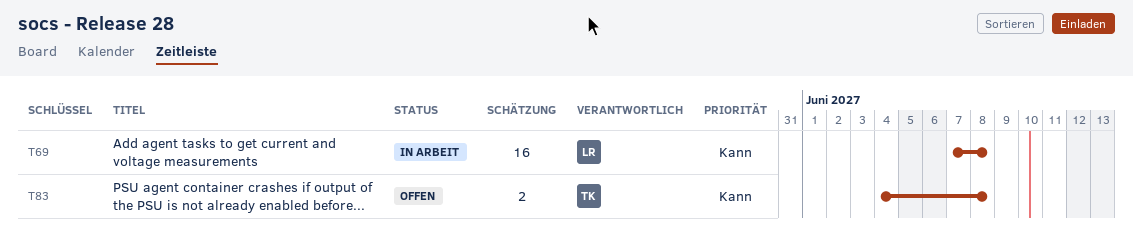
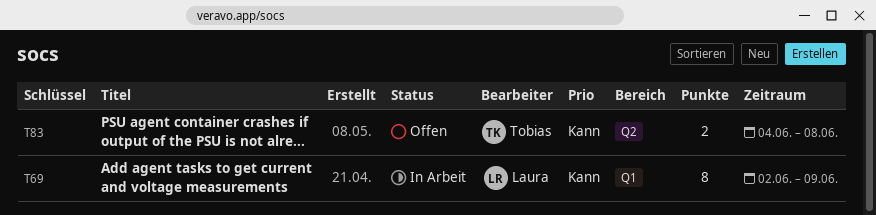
T69, estimate: 16 -> 8
T69, start: Jun 7 -> Jun 2
T69, due: Jun 8 -> Jun 9

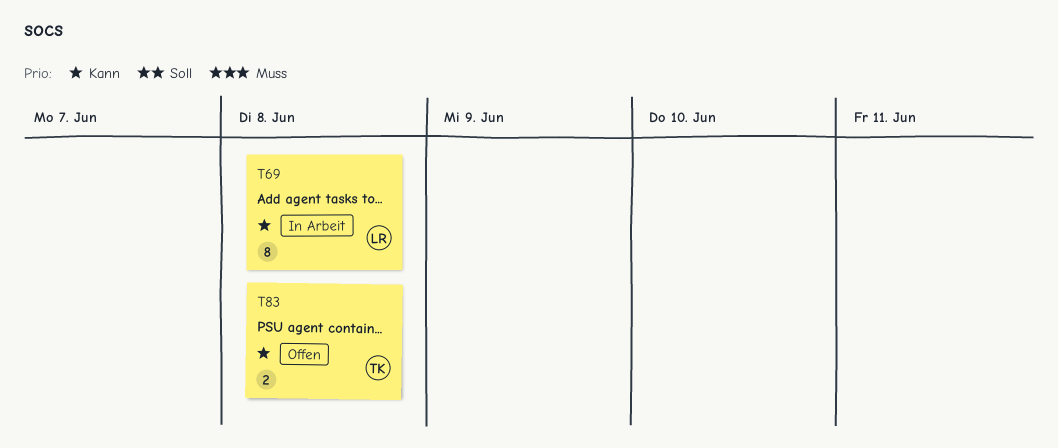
T69, due: Jun 9 -> Jun 8

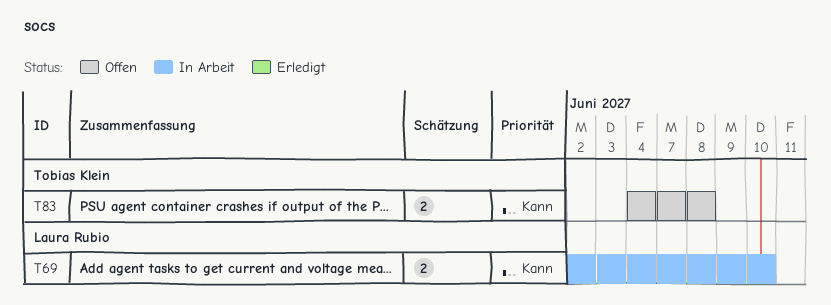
T69, estimate: 8 -> 2
T69, due: Jun 8 -> Jun 10

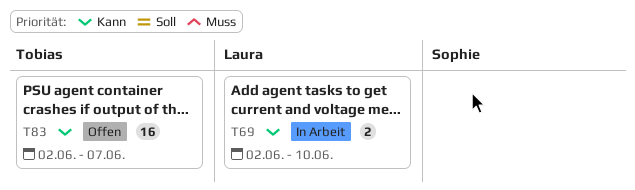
T83, estimate: 2 -> 16
T83, start: Jun 4 -> Jun 2
T83, due: Jun 8 -> Jun 7

